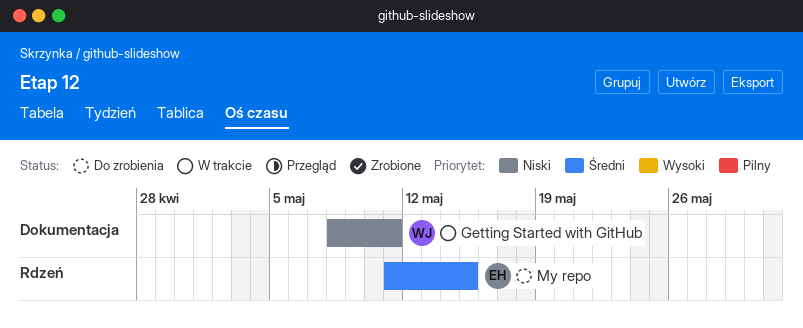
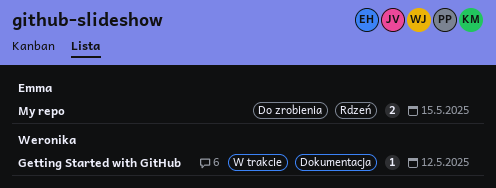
Getting Started with GitHub, due: May 11 -> May 12

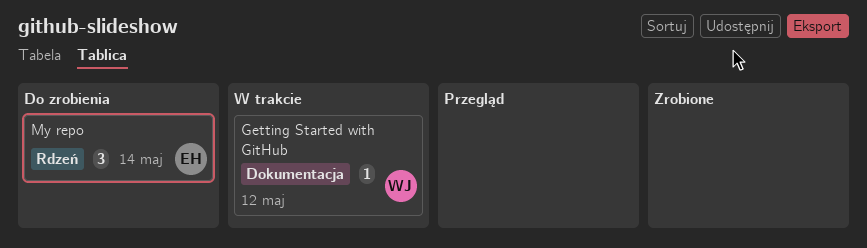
My repo, estimate: 2 -> 3
My repo, due: May 15 -> May 14

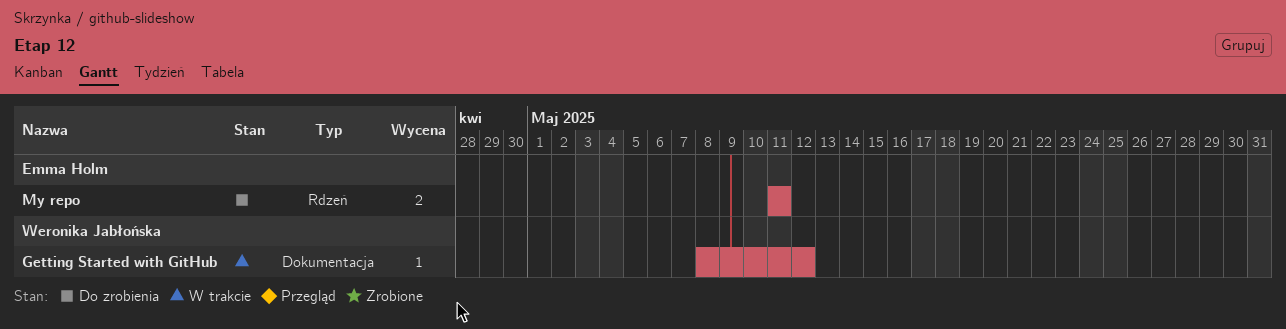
My repo, estimate: 3 -> 2
My repo, due: May 14 -> May 11

